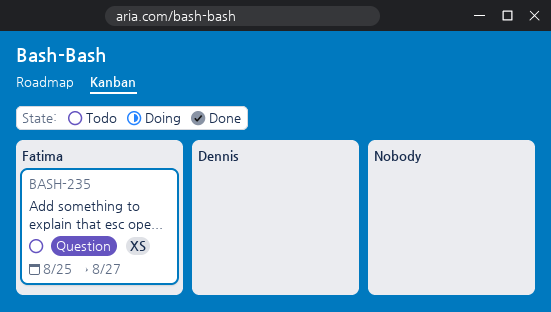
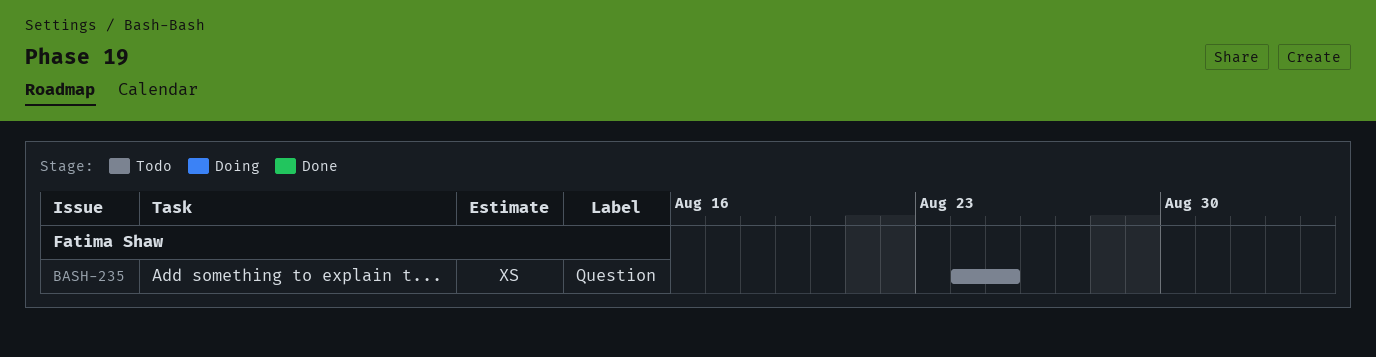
BASH-235, start: Aug 25 -> Aug 24
BASH-235, due: Aug 27 -> Aug 25

